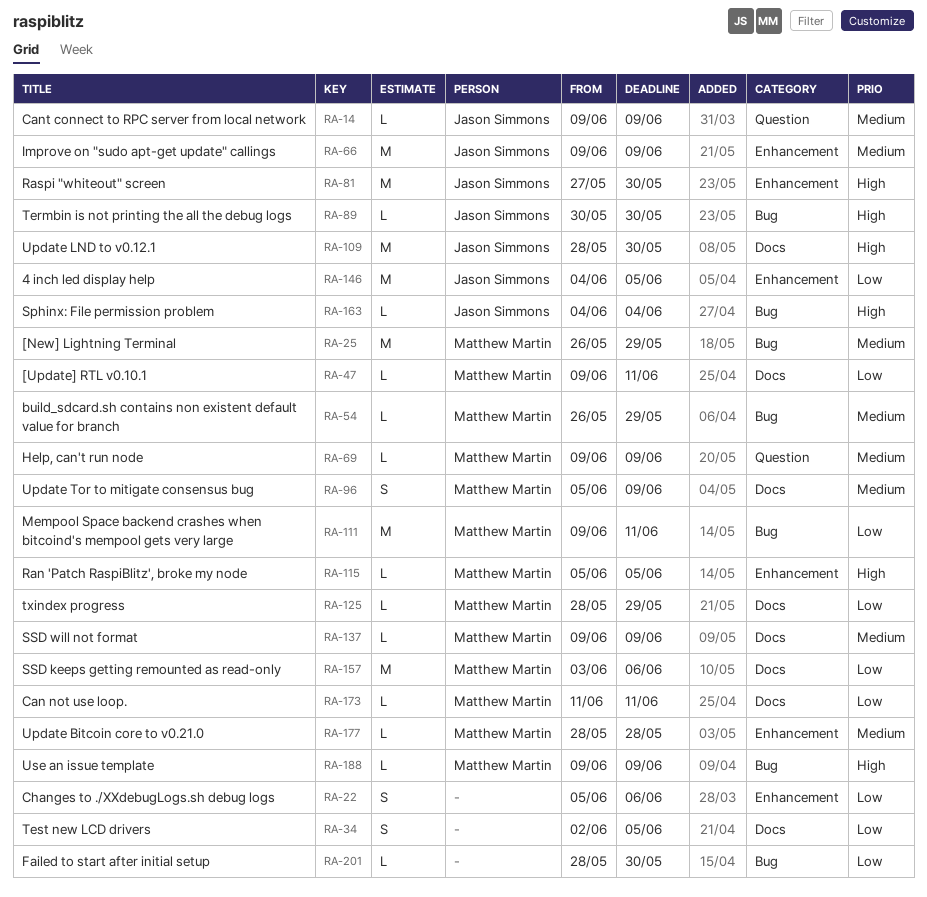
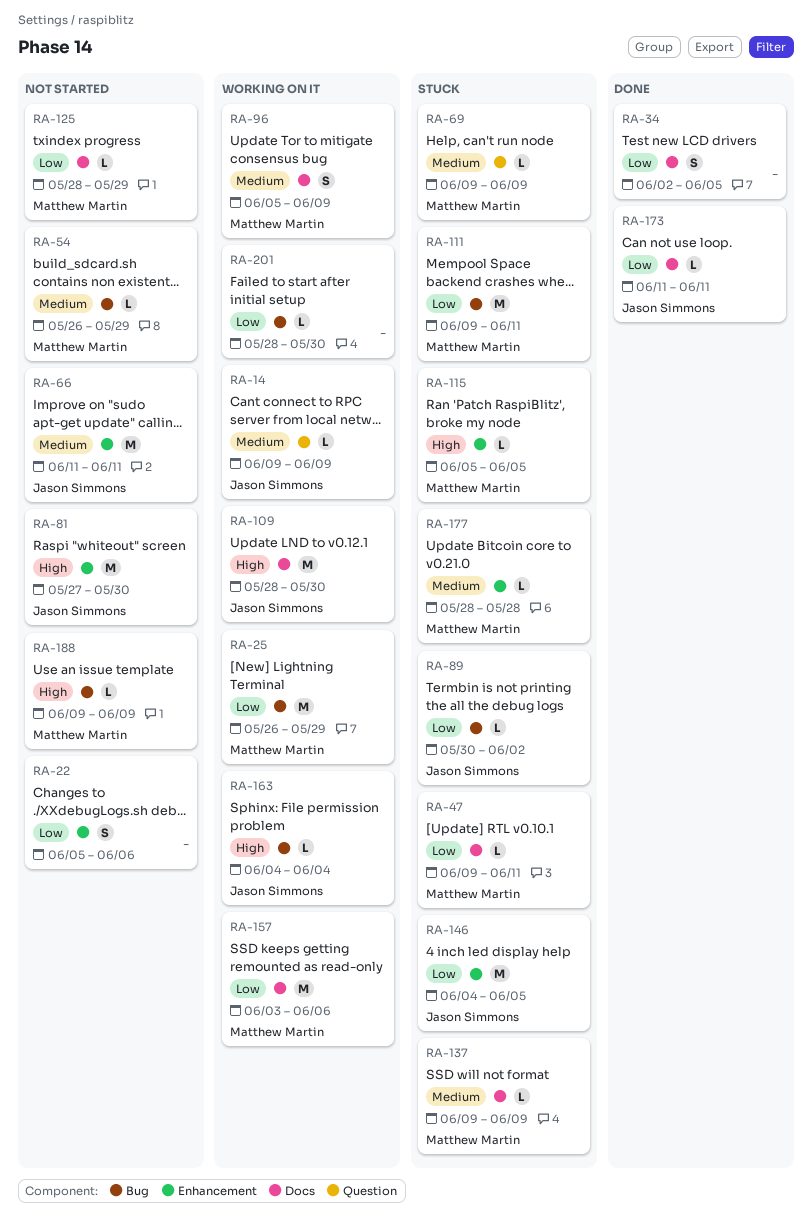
RA-25, priority: Medium -> Low
RA-66, start: Jun 9 -> Jun 11
RA-66, due: Jun 9 -> Jun 11
RA-89, priority: High -> Low
RA-89, due: May 30 -> Jun 2
RA-173, owner: Matthew Martin -> Jason Simmons

